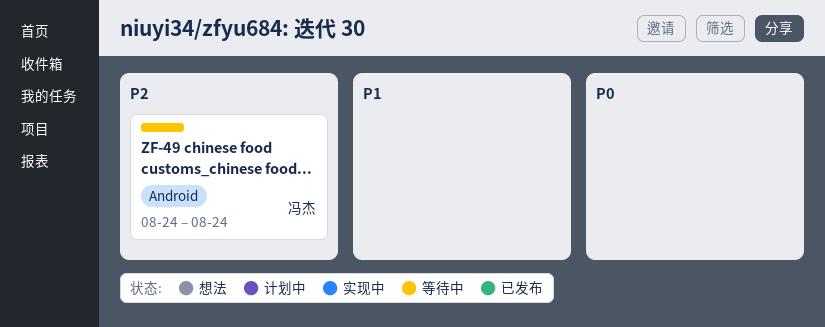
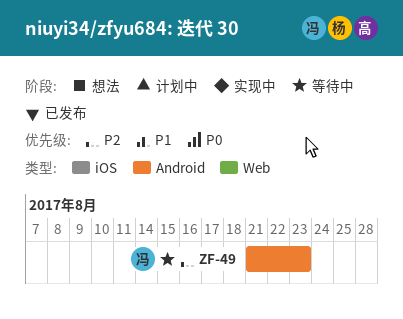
ZF-49, start: Aug 24 -> Aug 21
ZF-49, due: Aug 24 -> Aug 23

